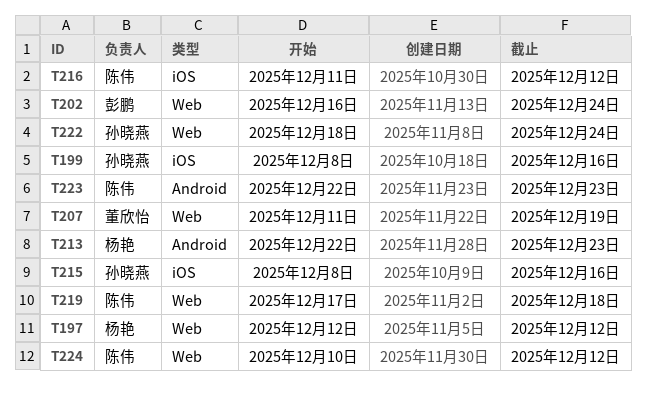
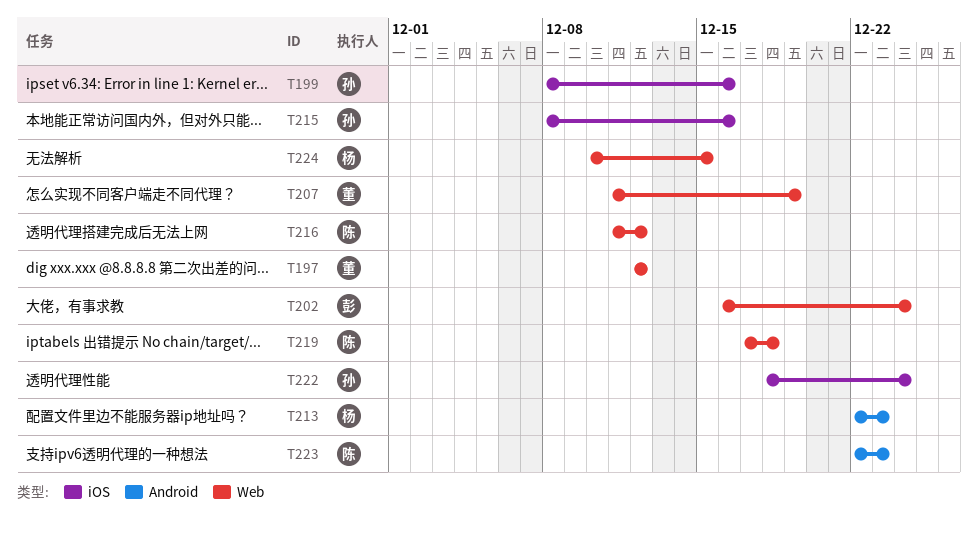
T197, owner: 杨艳 -> 董欣怡
T216, label: iOS -> Web
T222, label: Web -> iOS
T224, owner: 陈伟 -> 杨艳
T224, due: Dec 12 -> Dec 15

